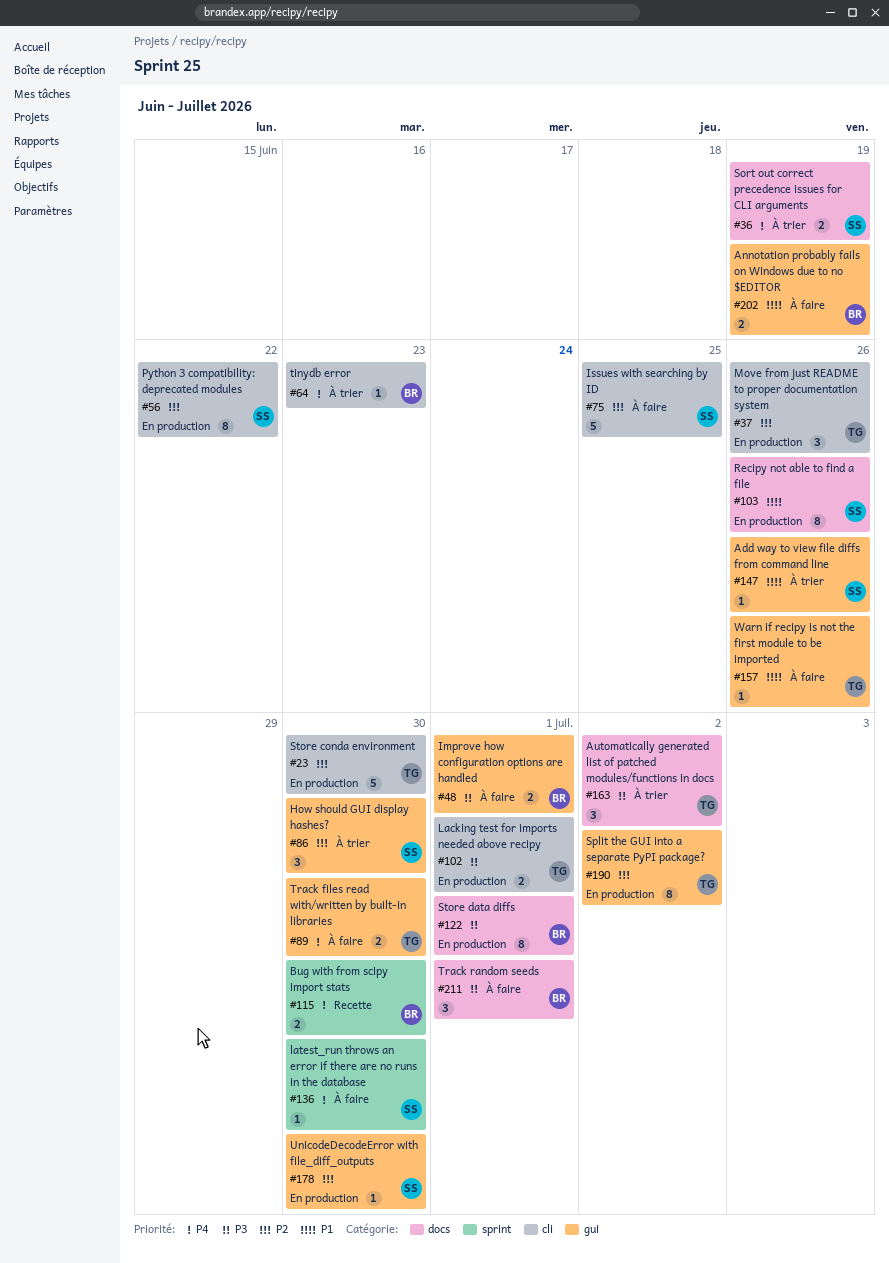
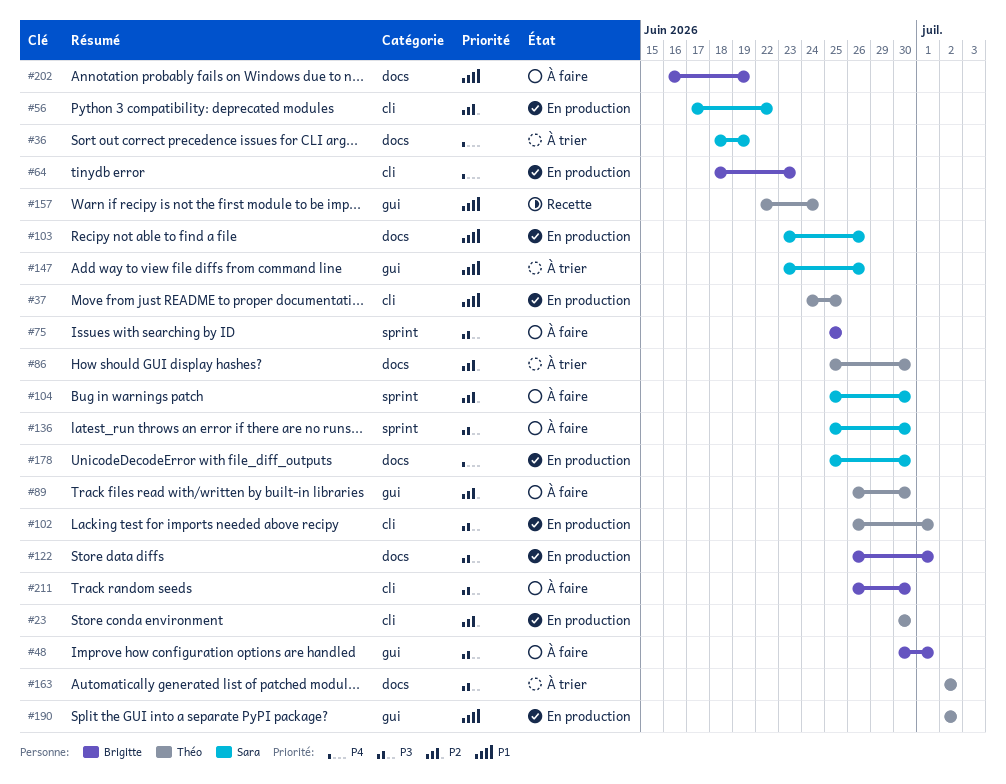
#37, priority: P2 -> P1
#37, due: Jun 26 -> Jun 25
#64, status: À trier -> En production
#75, owner: Sara -> Brigitte
#75, priority: P2 -> P3
#75, label: cli -> sprint
#86, owner: Sara -> Théo
#86, label: gui -> docs
#89, priority: P4 -> P2
#104: none -> present
#115: present -> none
#136, priority: P4 -> P3
#157, status: À faire -> Recette
#157, due: Jun 26 -> Jun 24
#178, priority: P2 -> P4
#178, label: gui -> docs
#190, priority: P2 -> P1
#202, label: gui -> docs
#211, label: docs -> cli
#211, due: Jul 1 -> Jun 30

